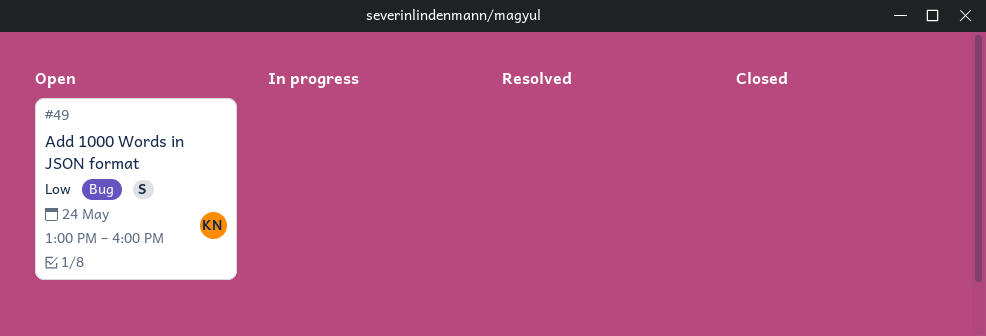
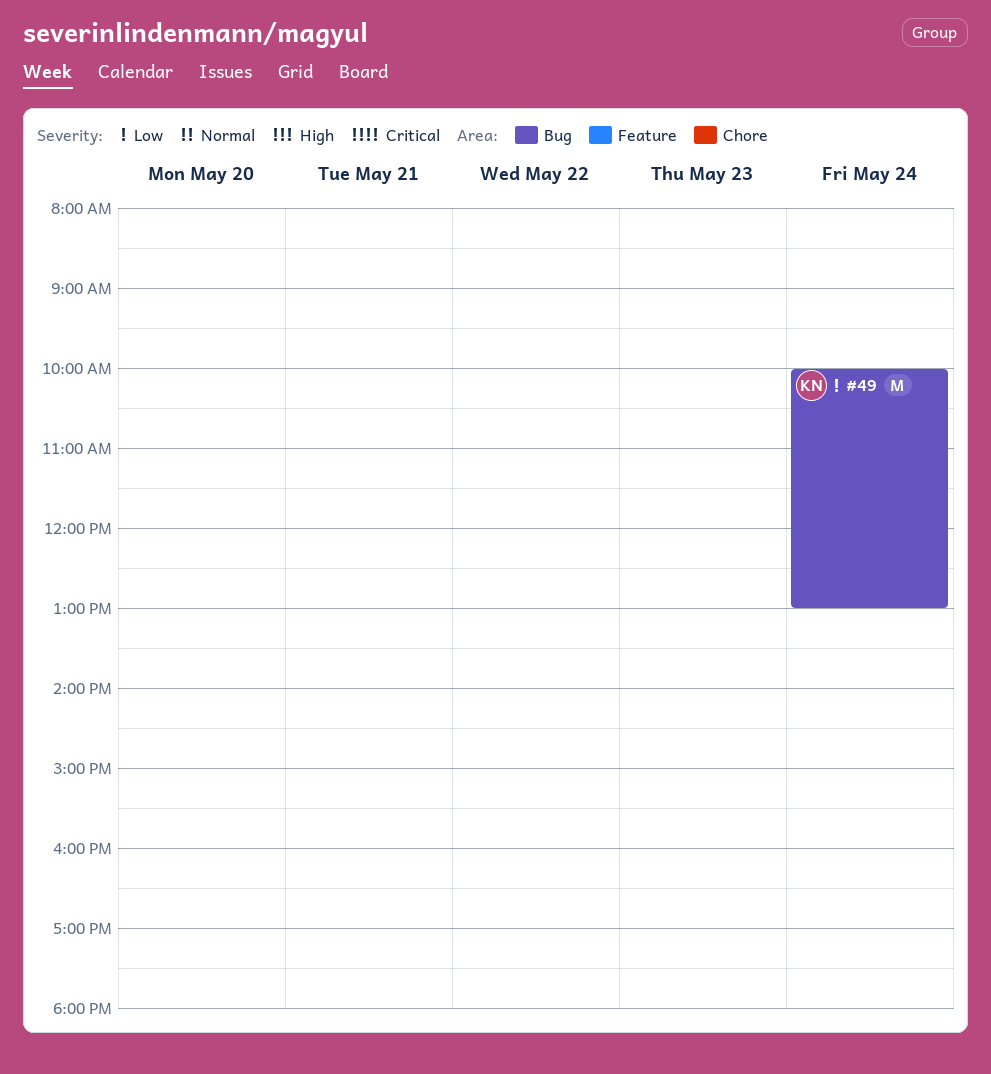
#49, estimate: S -> M
#49, begins: 13:00 -> 10:00
#49, ends: 16:00 -> 13:00

